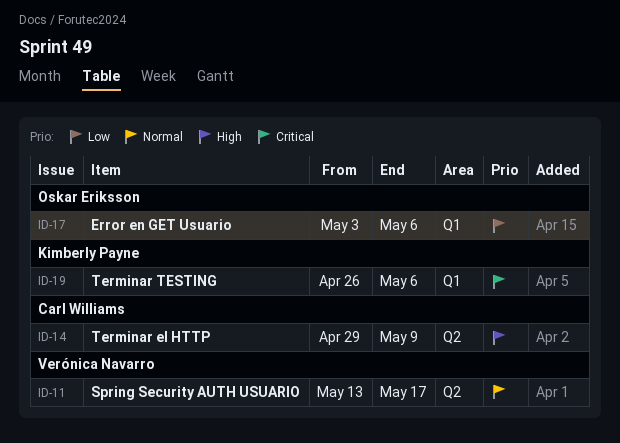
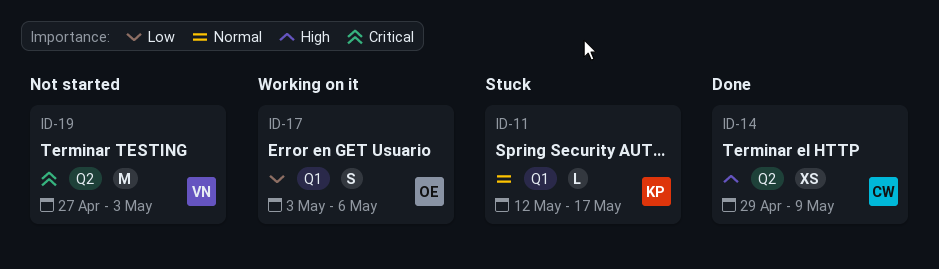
ID-11, owner: Verónica Navarro -> Kimberly Payne
ID-11, label: Q2 -> Q1
ID-11, start: May 13 -> May 12
ID-19, owner: Kimberly Payne -> Verónica Navarro
ID-19, label: Q1 -> Q2
ID-19, start: Apr 26 -> Apr 27
ID-19, due: May 6 -> May 3

